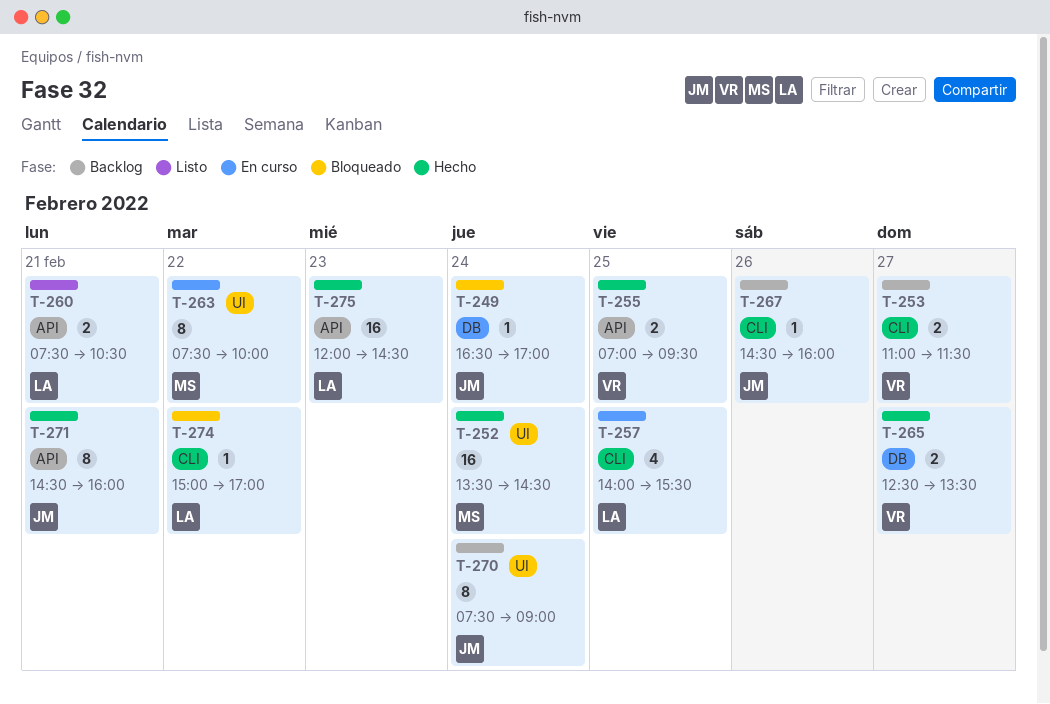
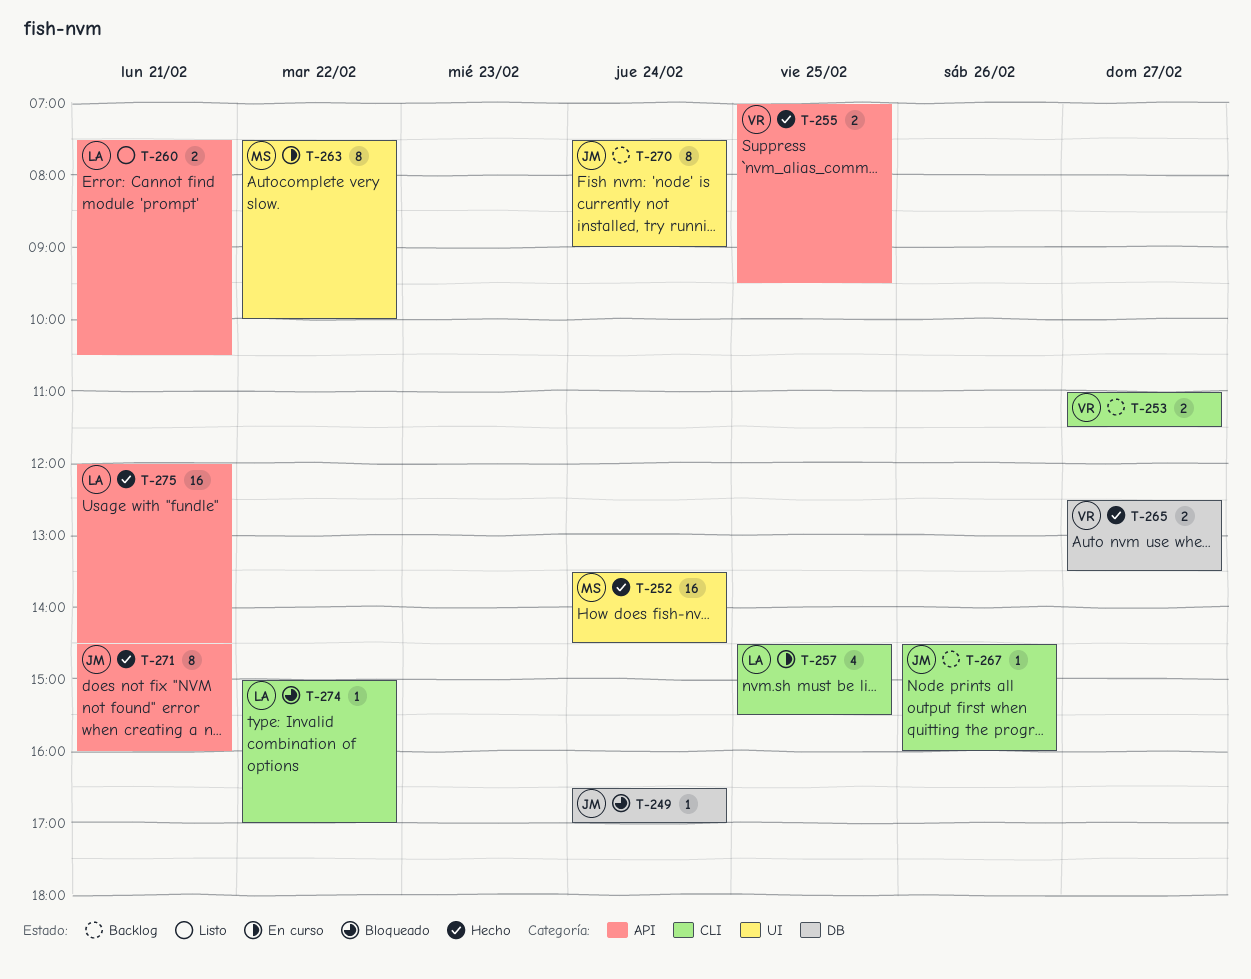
T-257, begins: 14:00 -> 14:30
T-275, day: Feb 23 -> Feb 21

